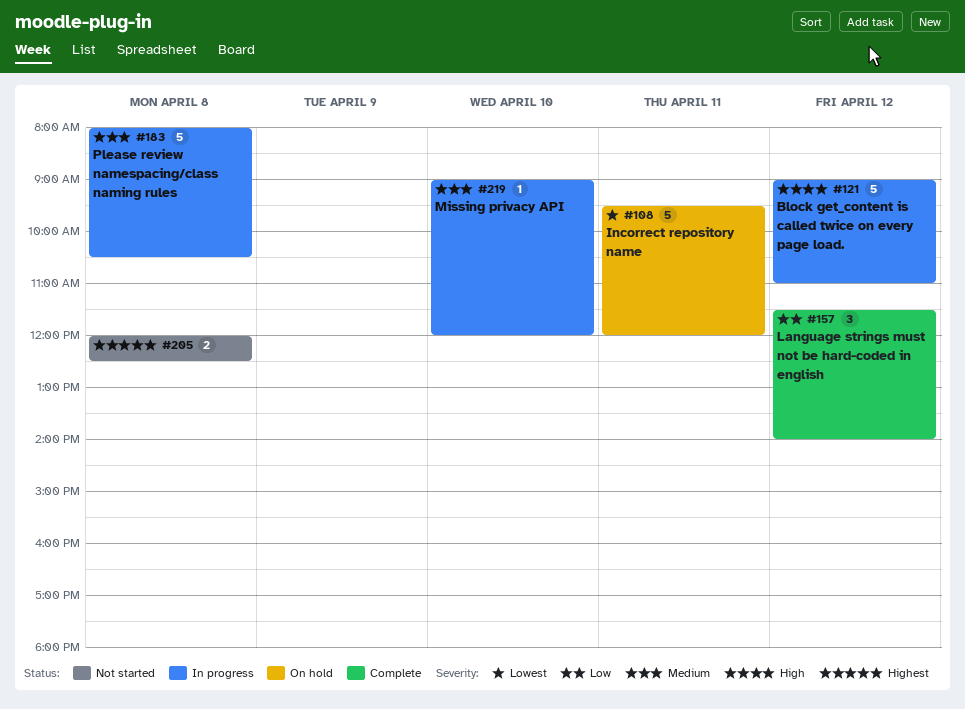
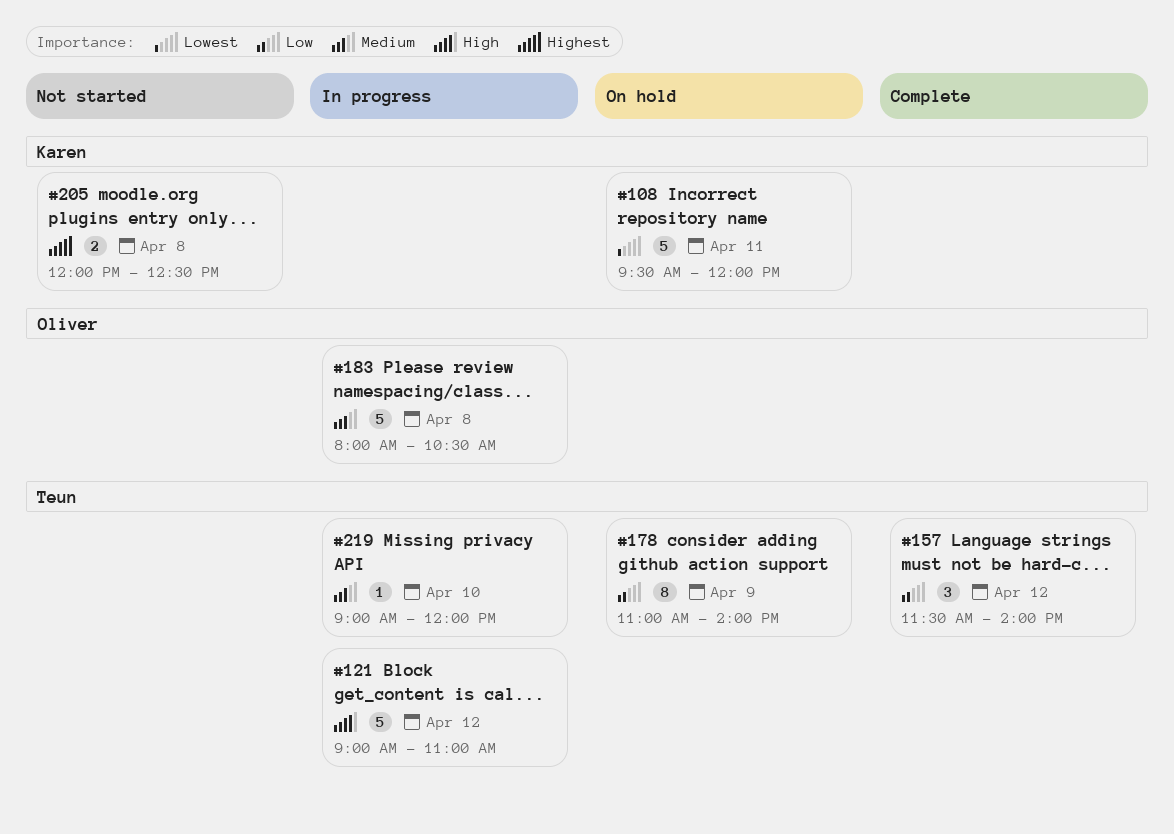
#178: none -> present

